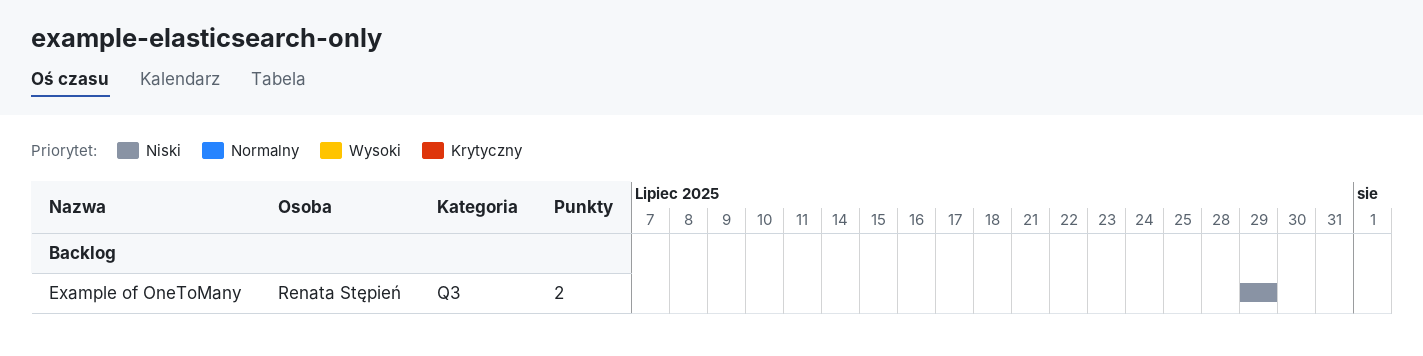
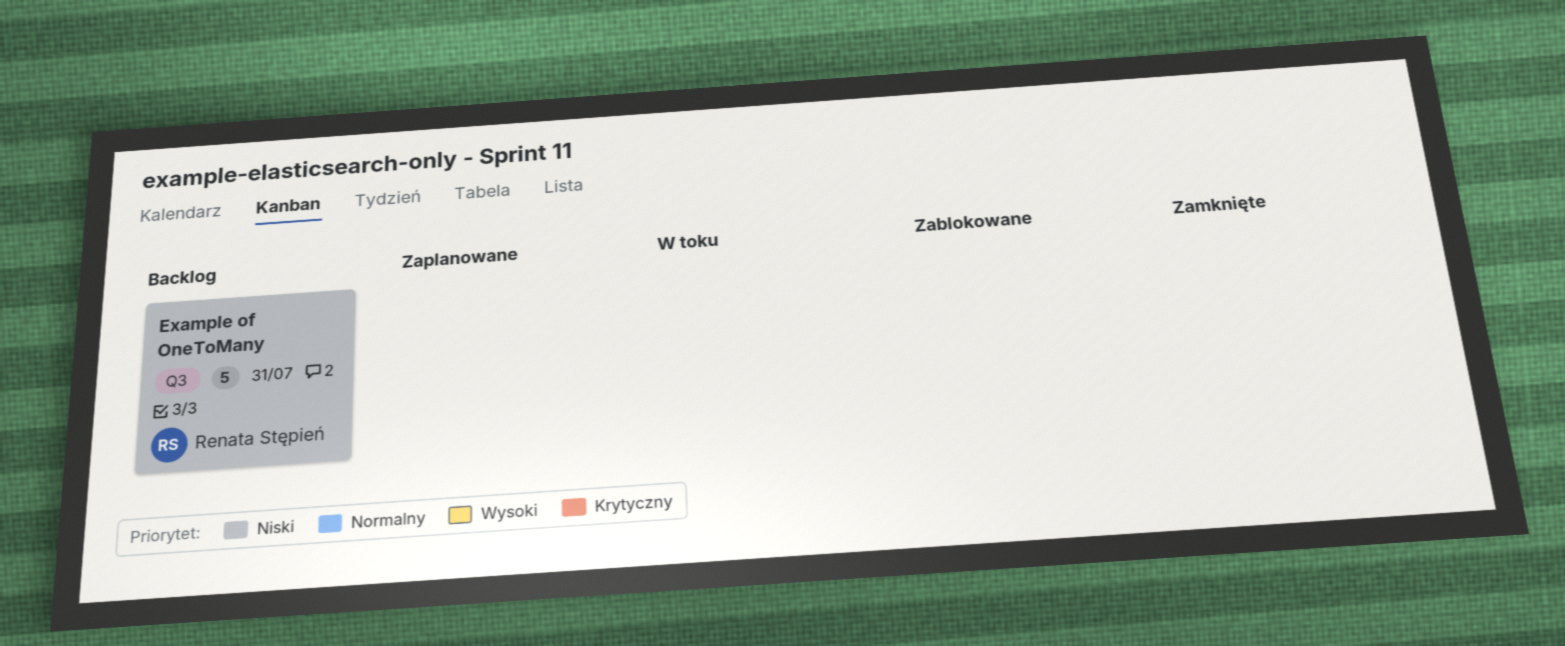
Example of OneToMany, estimate: 2 -> 5
Example of OneToMany, due: Jul 29 -> Jul 31

